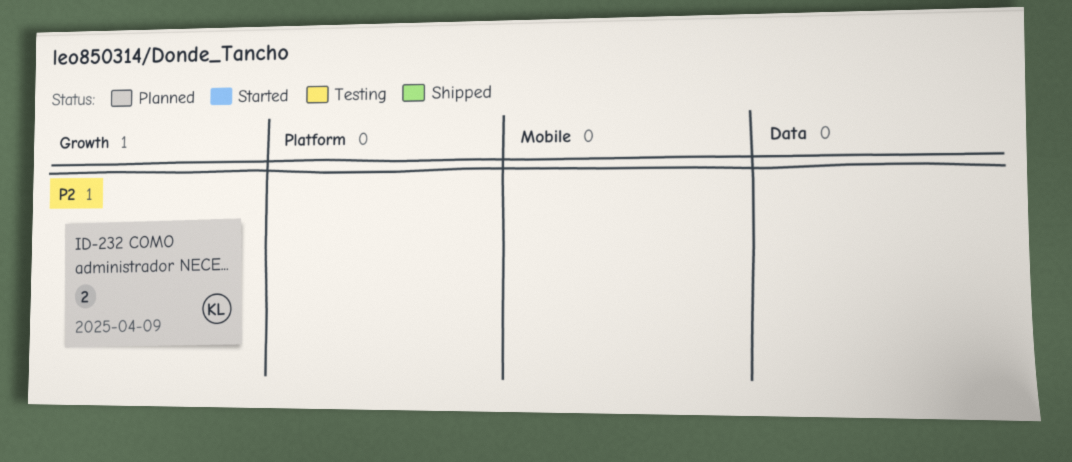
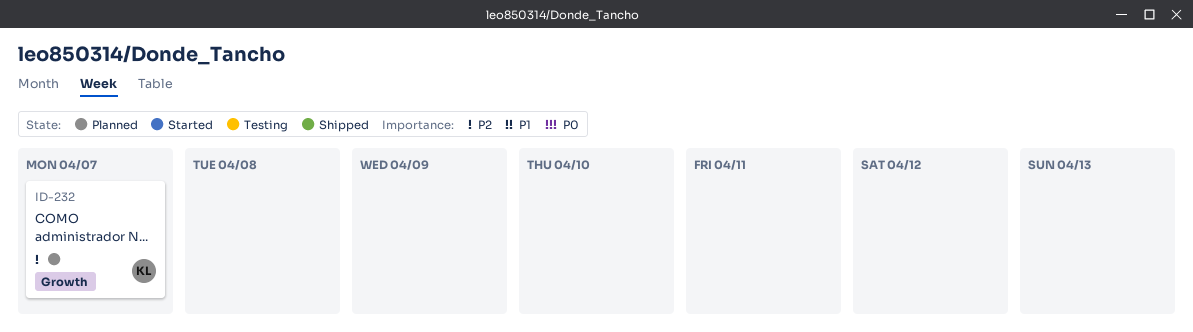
ID-232, due: Apr 9 -> Apr 7

